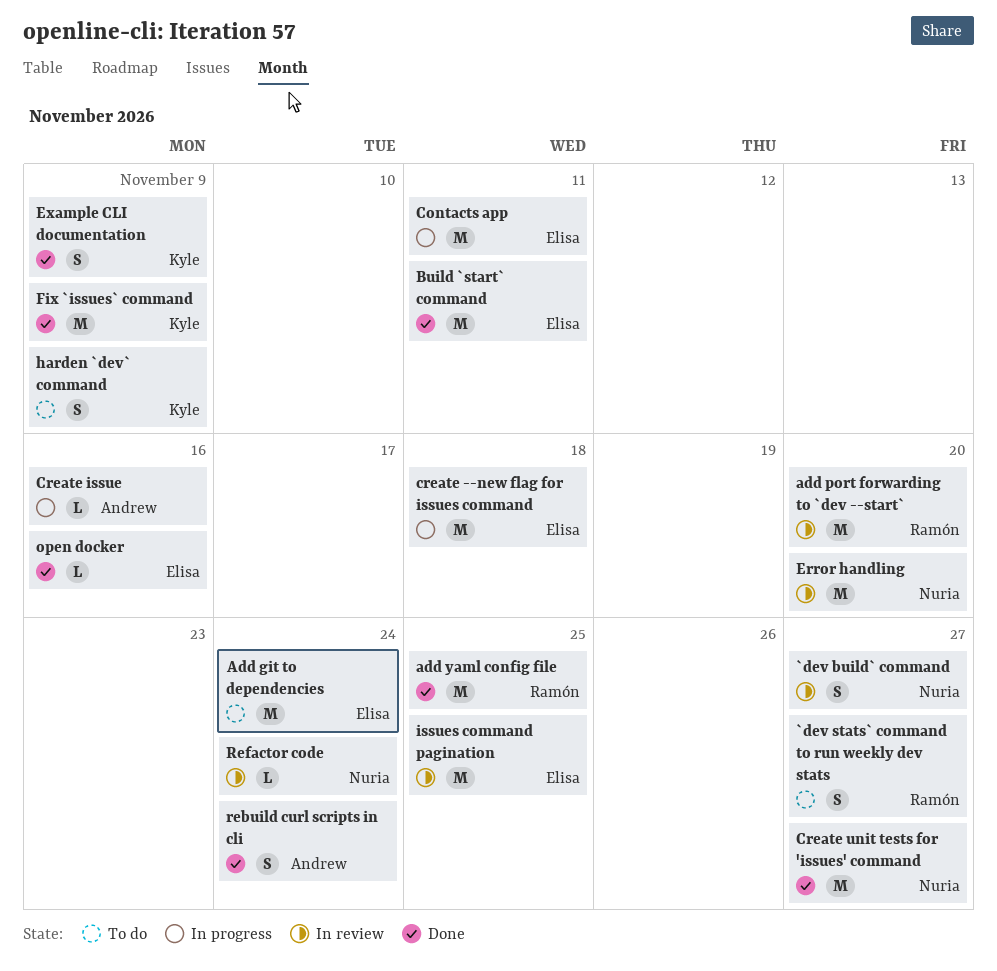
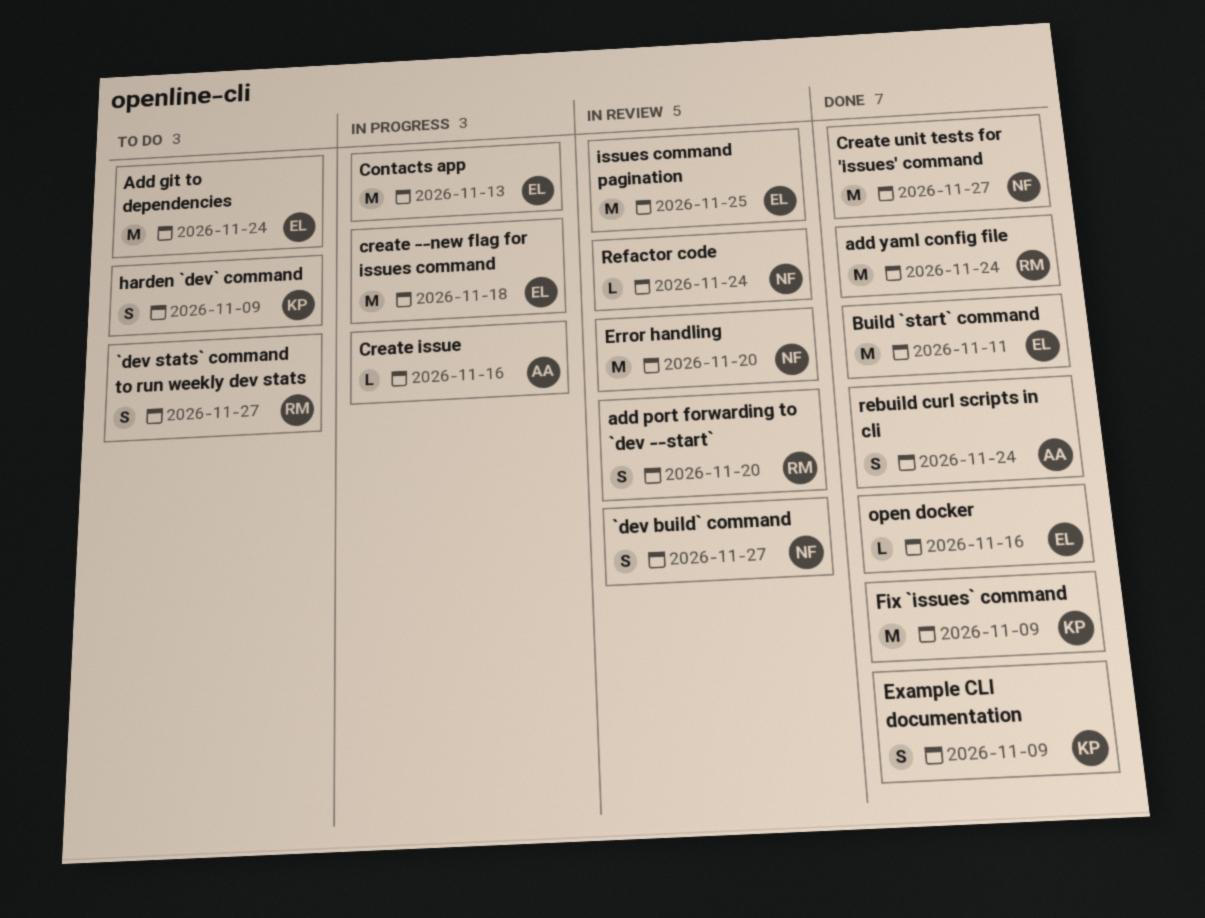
add port forwarding to `dev --start`, estimate: M -> S
add yaml config file, due: Nov 25 -> Nov 24
Contacts app, due: Nov 11 -> Nov 13

